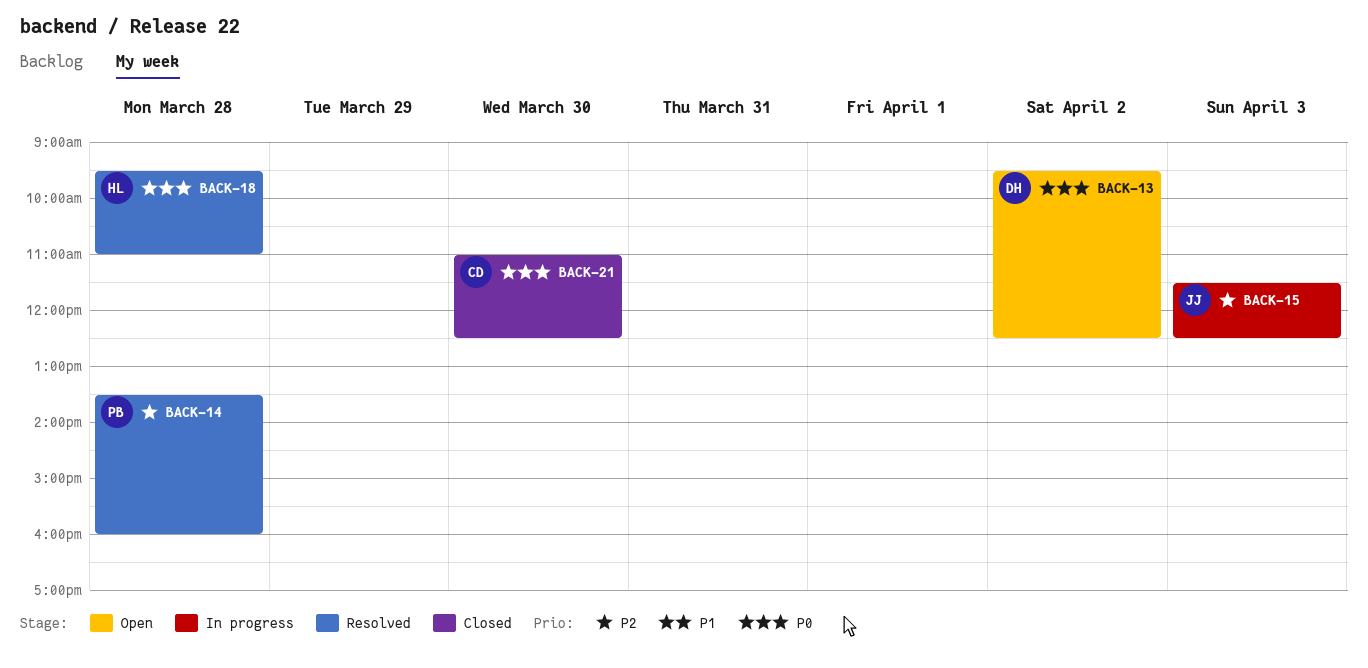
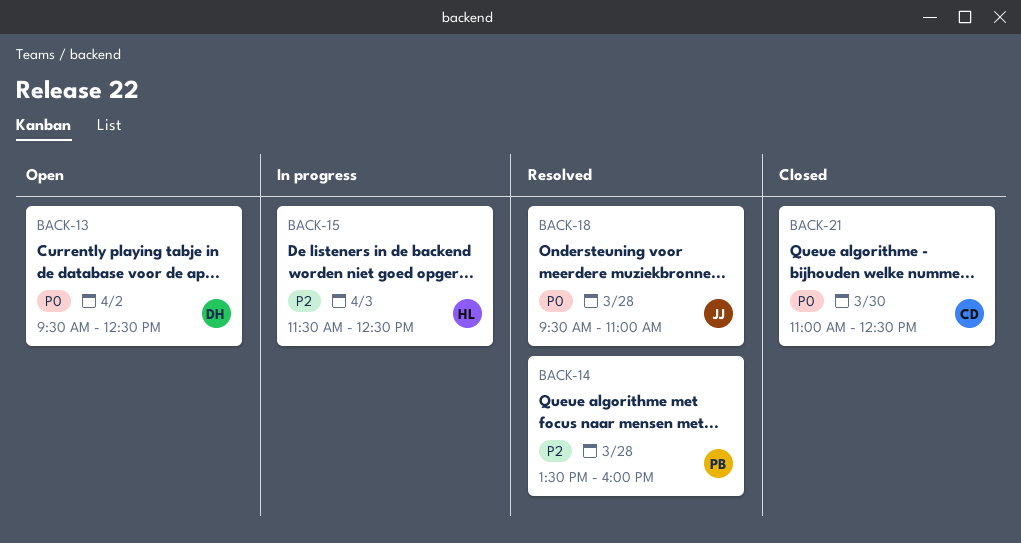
BACK-15, owner: JJ -> HL
BACK-18, owner: HL -> JJ

